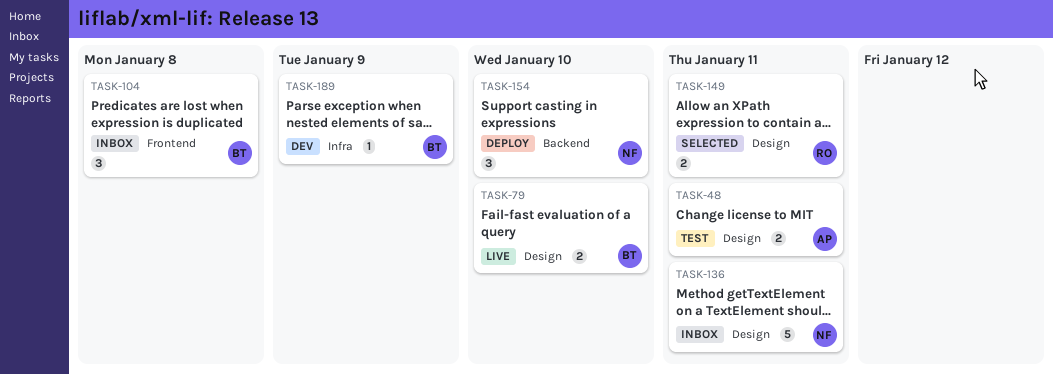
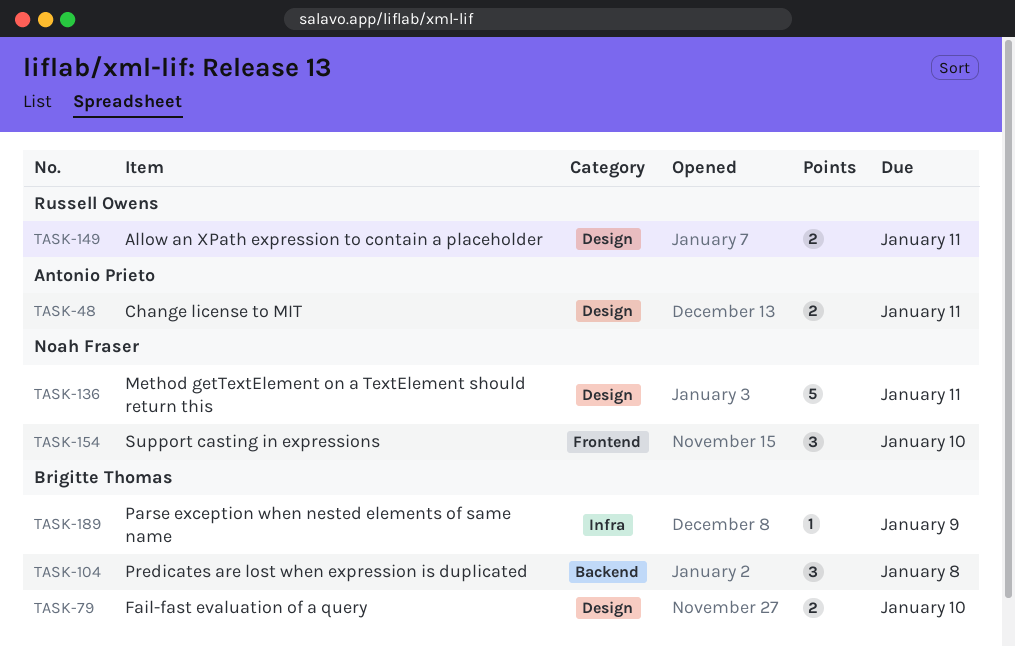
TASK-104, label: Frontend -> Backend
TASK-154, label: Backend -> Frontend

